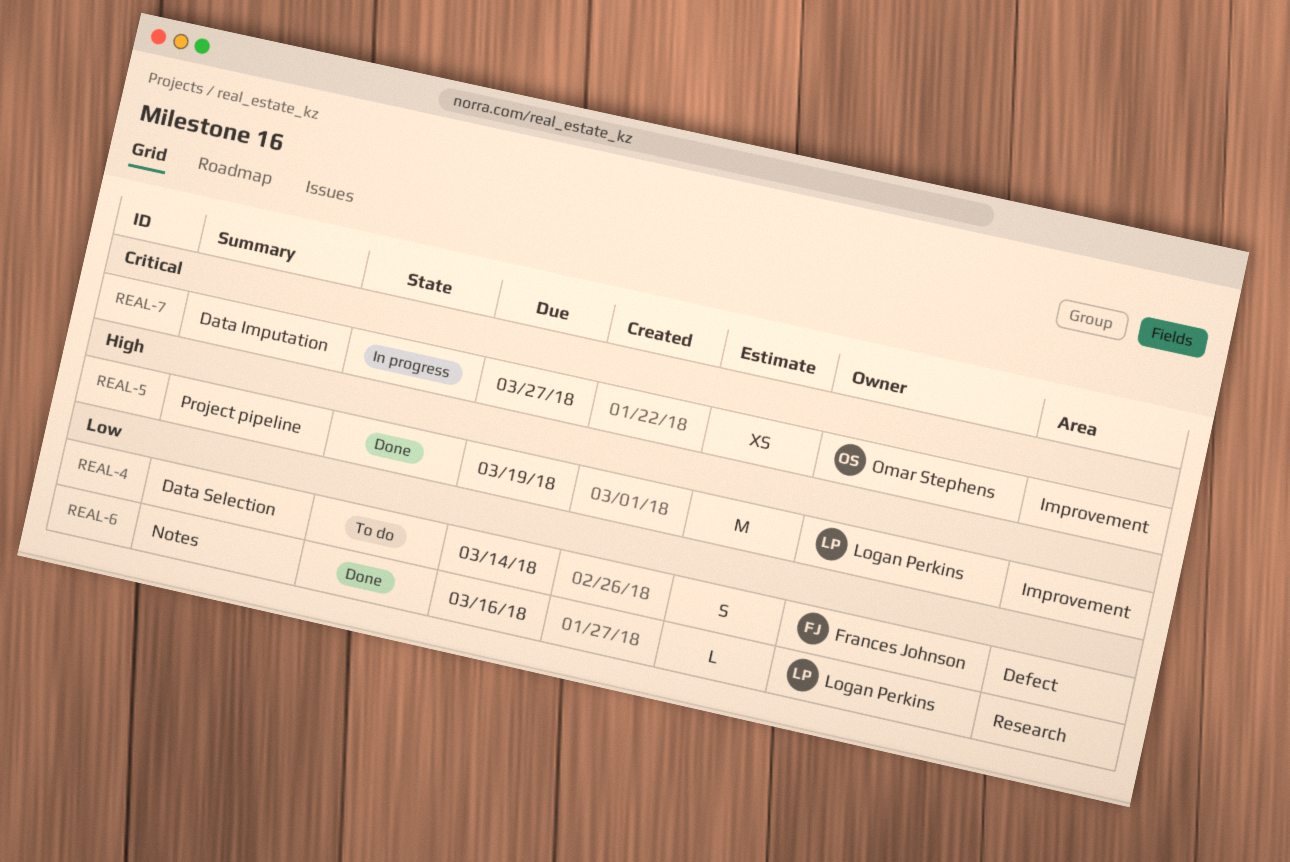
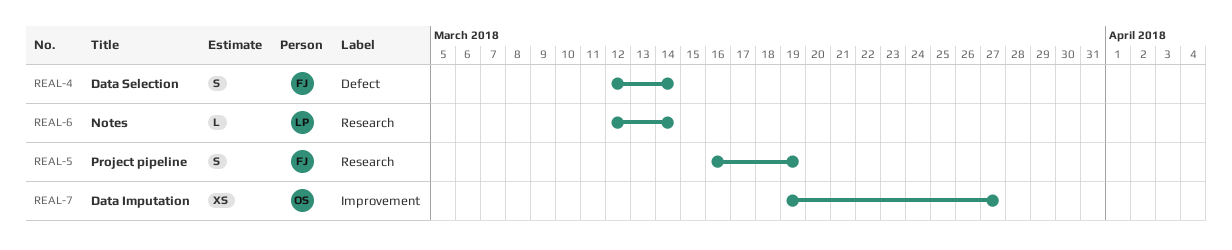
REAL-5, owner: Logan Perkins -> Frances Johnson
REAL-5, label: Improvement -> Research
REAL-5, estimate: M -> S
REAL-6, due: Mar 16 -> Mar 14

